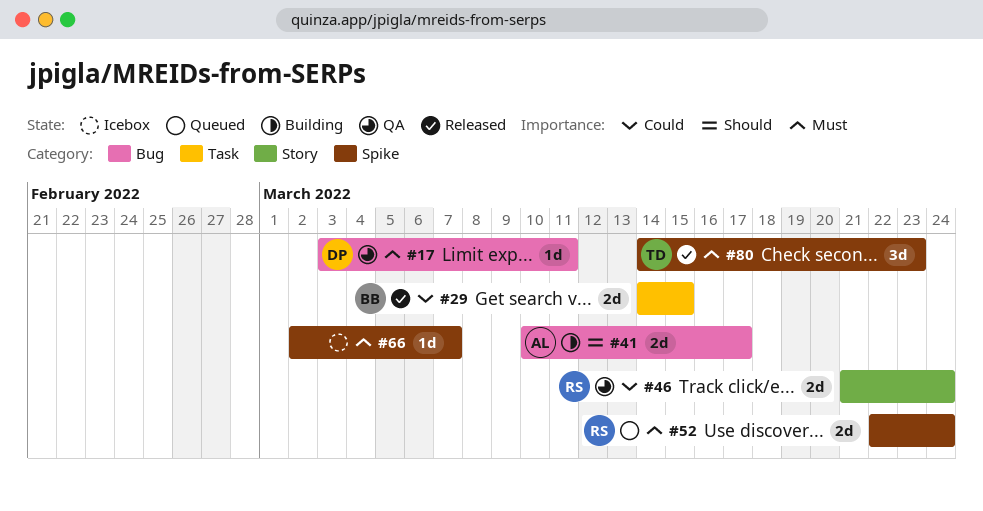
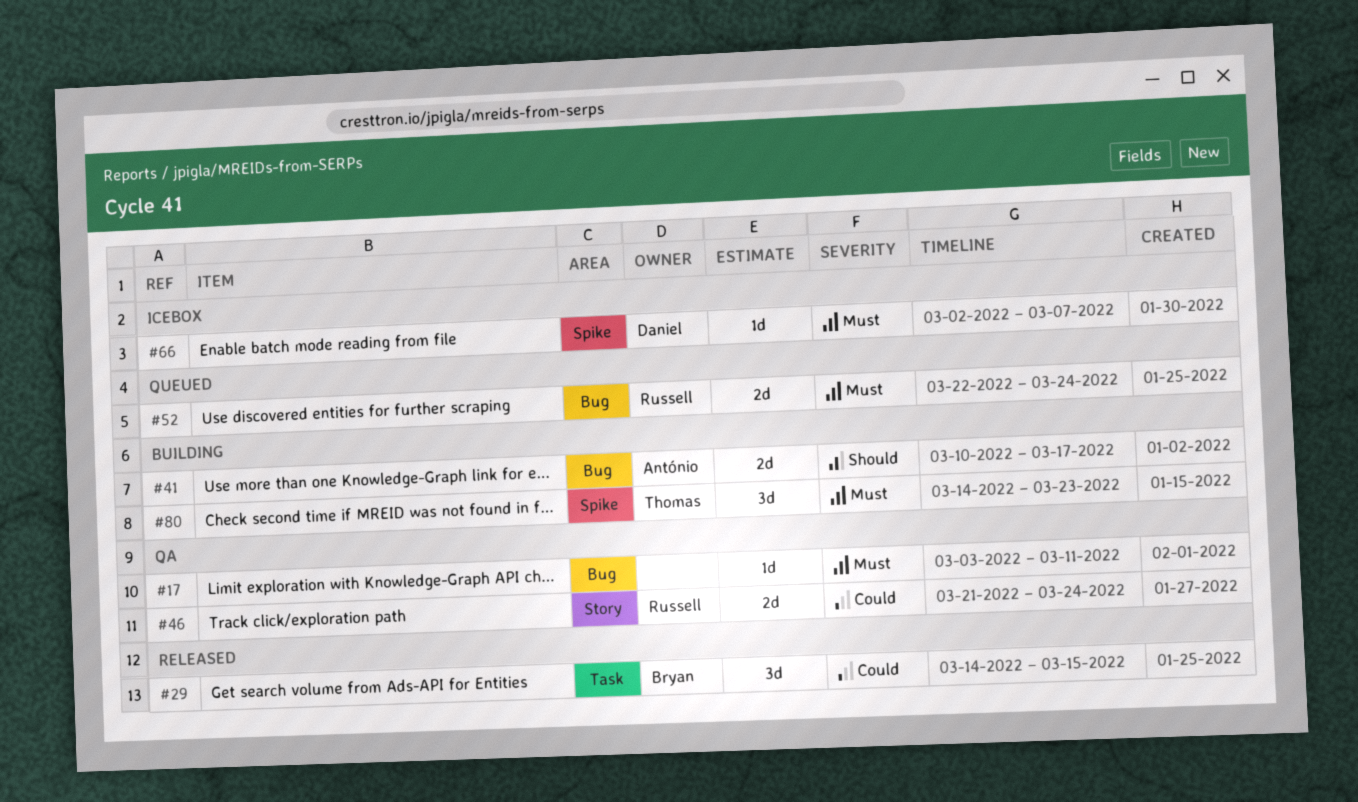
#17, owner: Daniel -> none
#29, estimate: 2d -> 3d
#52, label: Spike -> Bug
#66, owner: none -> Daniel
#80, status: Released -> Building

